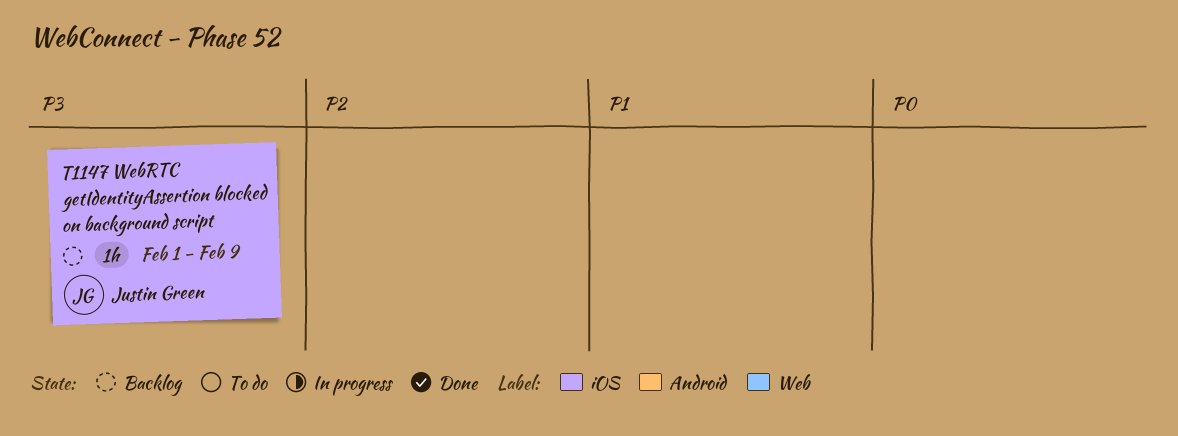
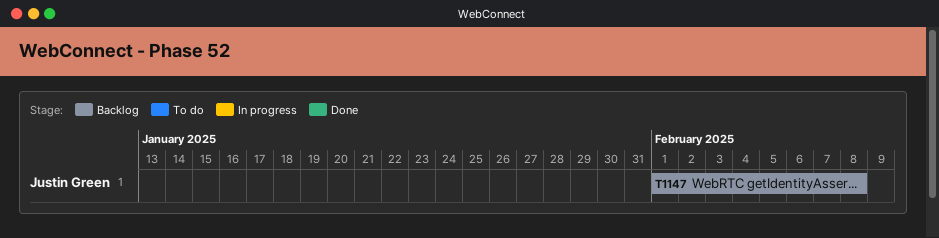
T1147, due: Feb 9 -> Feb 8

